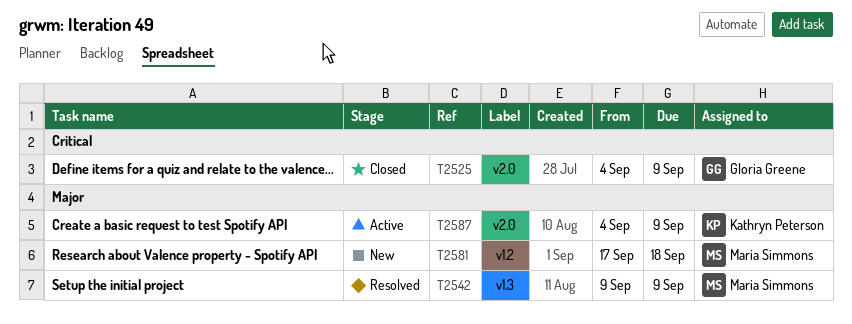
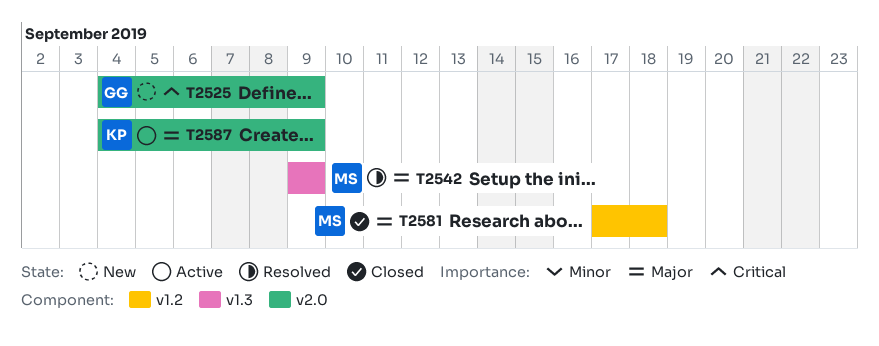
T2525, status: Closed -> New
T2581, status: New -> Closed

